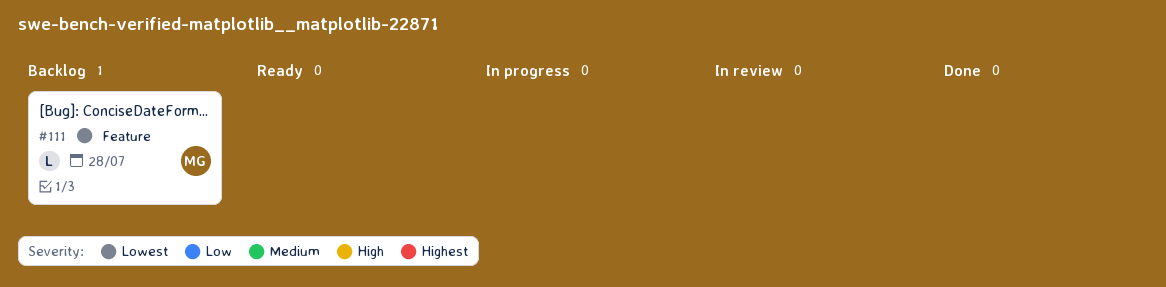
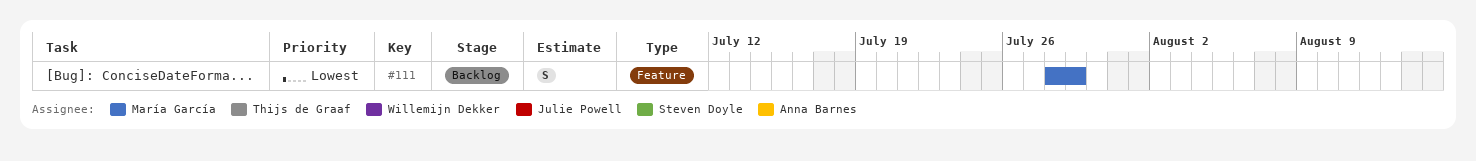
#111, estimate: L -> S
#111, due: Jul 28 -> Jul 29

